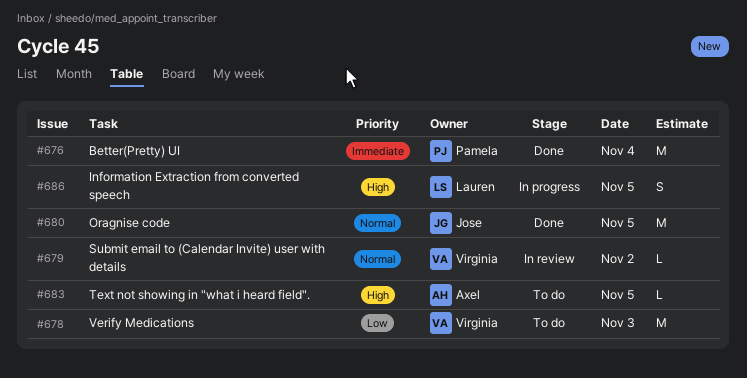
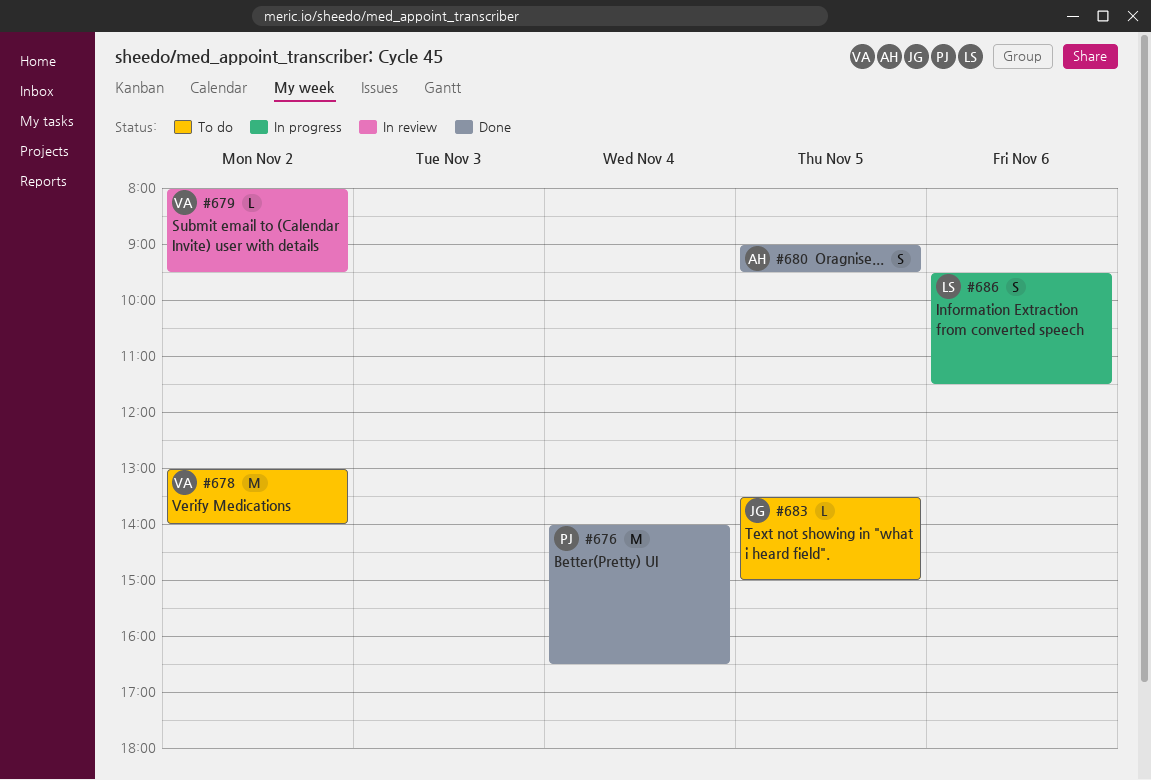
#678, day: Nov 3 -> Nov 2
#680, owner: Jose -> Axel
#680, estimate: M -> S
#683, owner: Axel -> Jose
#686, day: Nov 5 -> Nov 6

